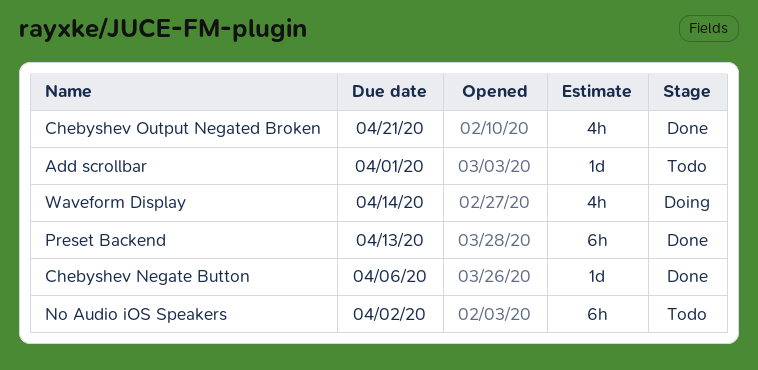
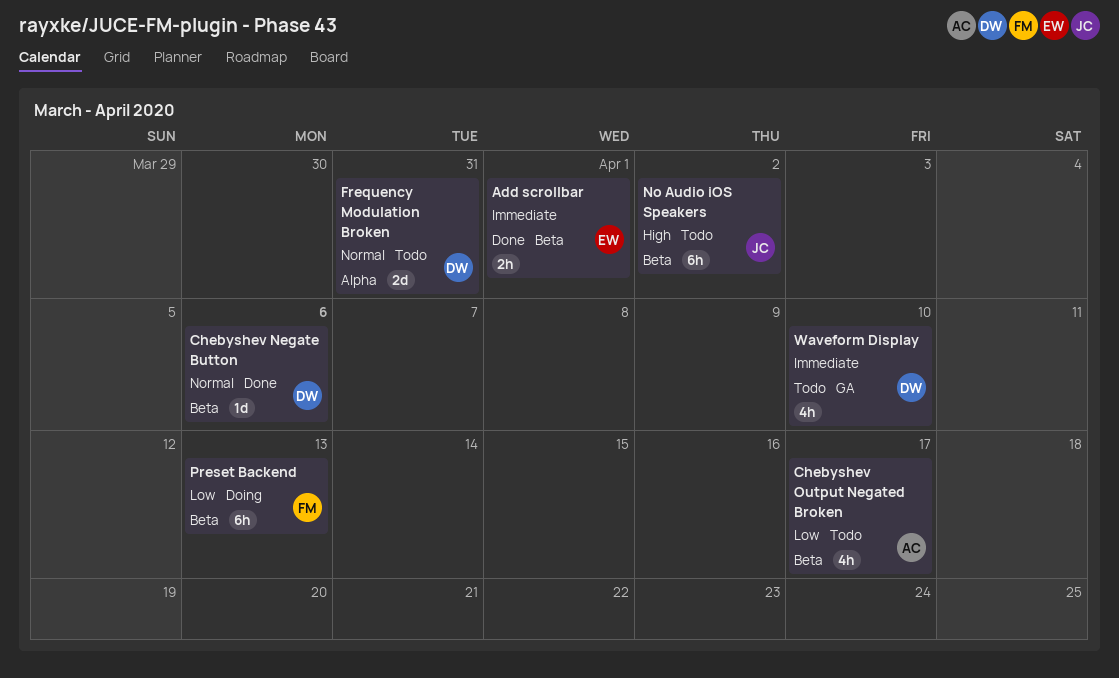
Add scrollbar, status: Todo -> Done
Add scrollbar, estimate: 1d -> 2h
Chebyshev Output Negated Broken, status: Done -> Todo
Chebyshev Output Negated Broken, due: Apr 21 -> Apr 17
Frequency Modulation Broken: none -> present
Preset Backend, status: Done -> Doing
Waveform Display, status: Doing -> Todo
Waveform Display, due: Apr 14 -> Apr 10

